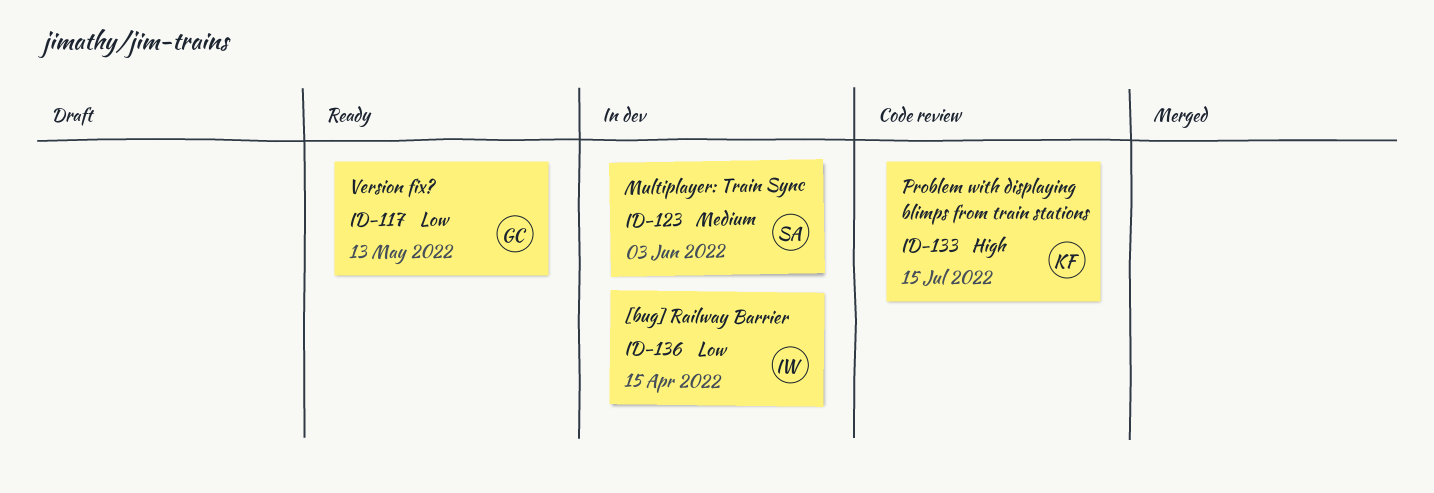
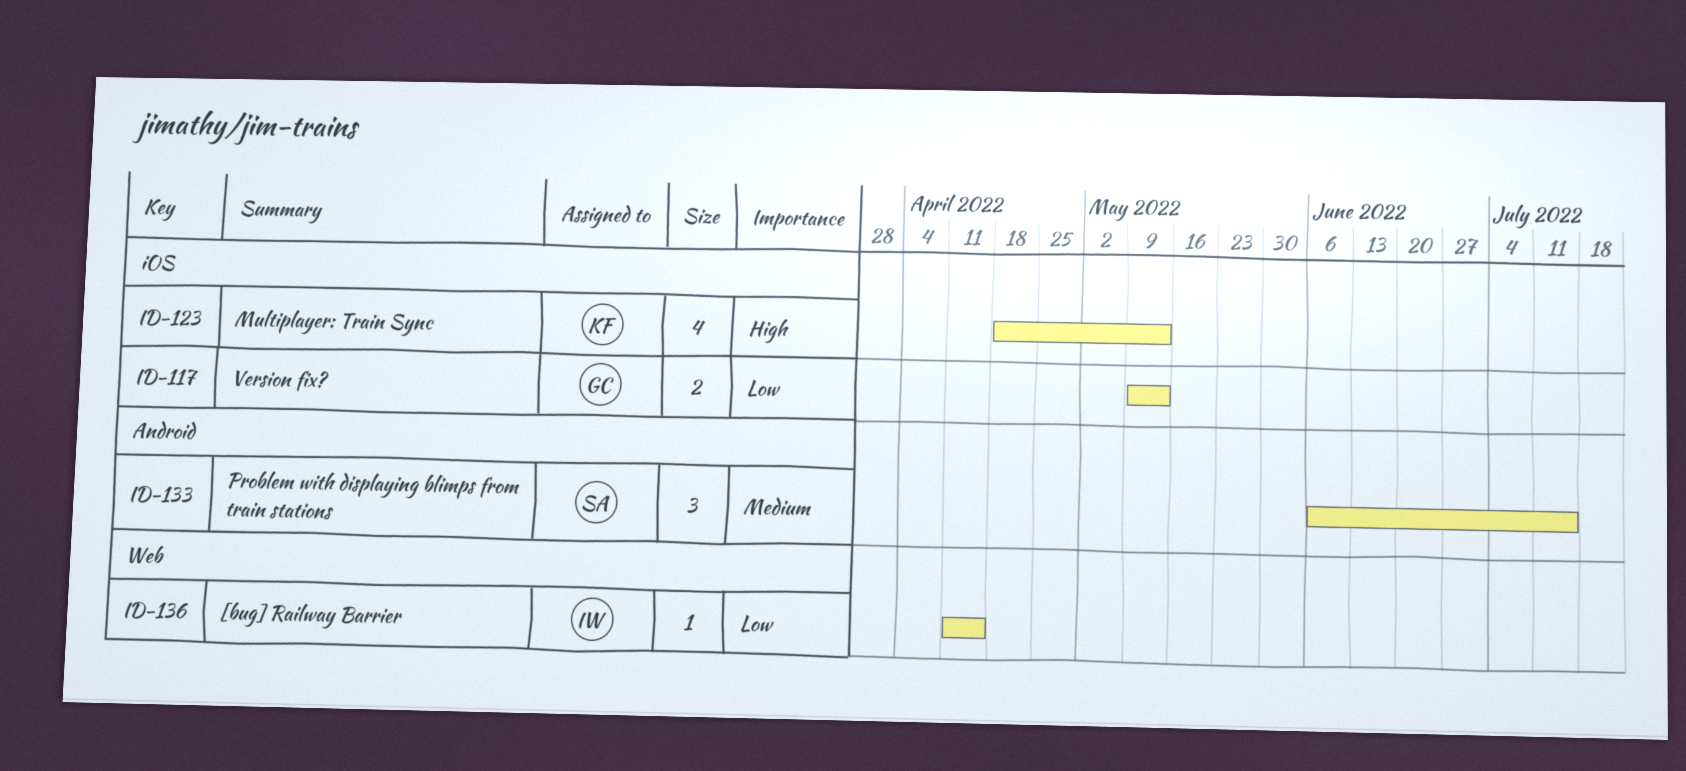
ID-123, owner: SA -> KF
ID-123, priority: Medium -> High
ID-123, due: Jun 3 -> May 13
ID-133, owner: KF -> SA
ID-133, priority: High -> Medium

